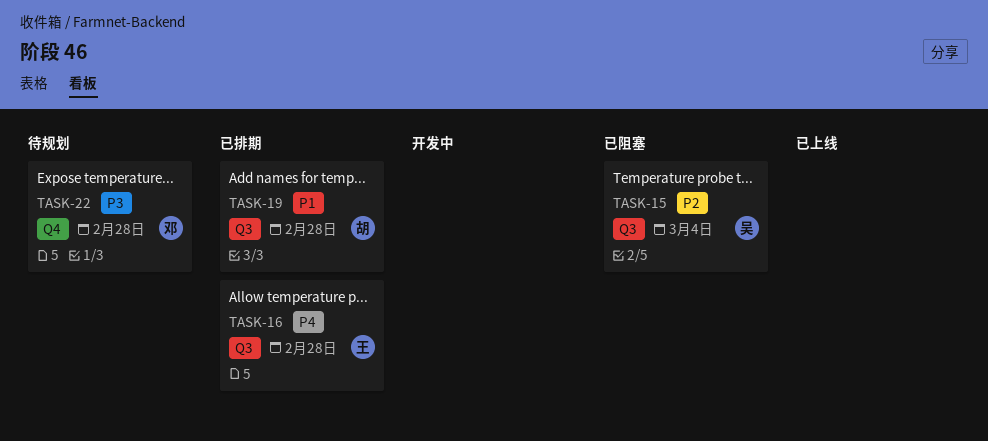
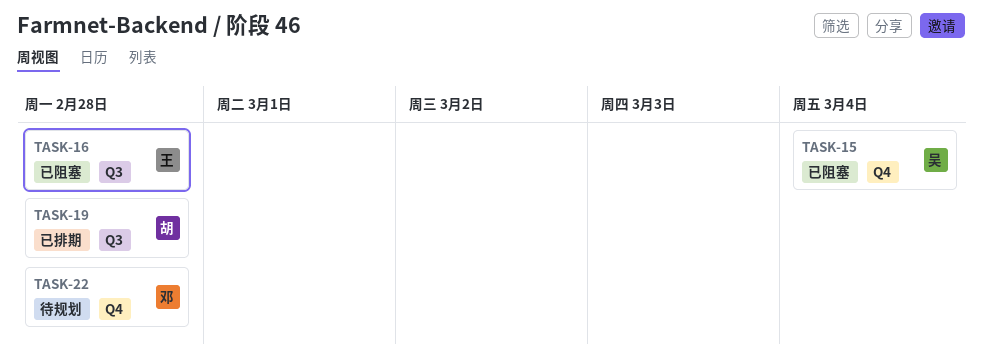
TASK-15, label: Q3 -> Q4
TASK-16, status: 已排期 -> 已阻塞

